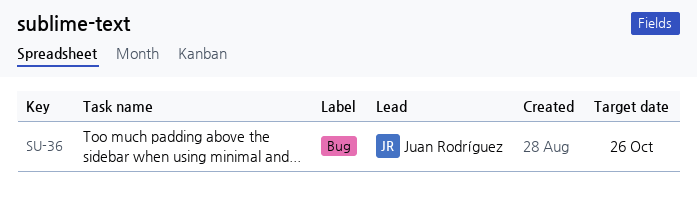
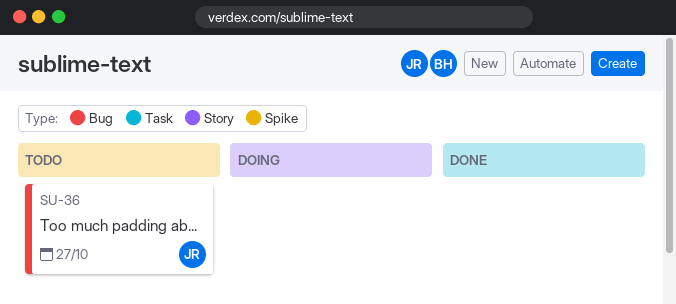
SU-36, due: Oct 26 -> Oct 27

